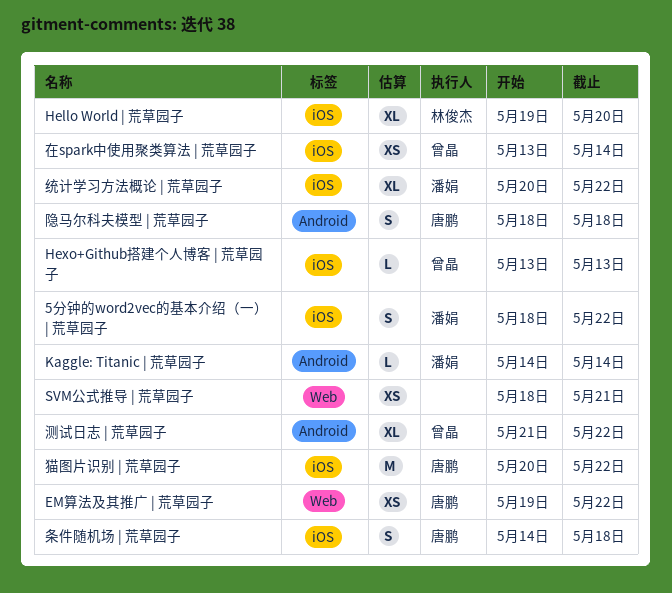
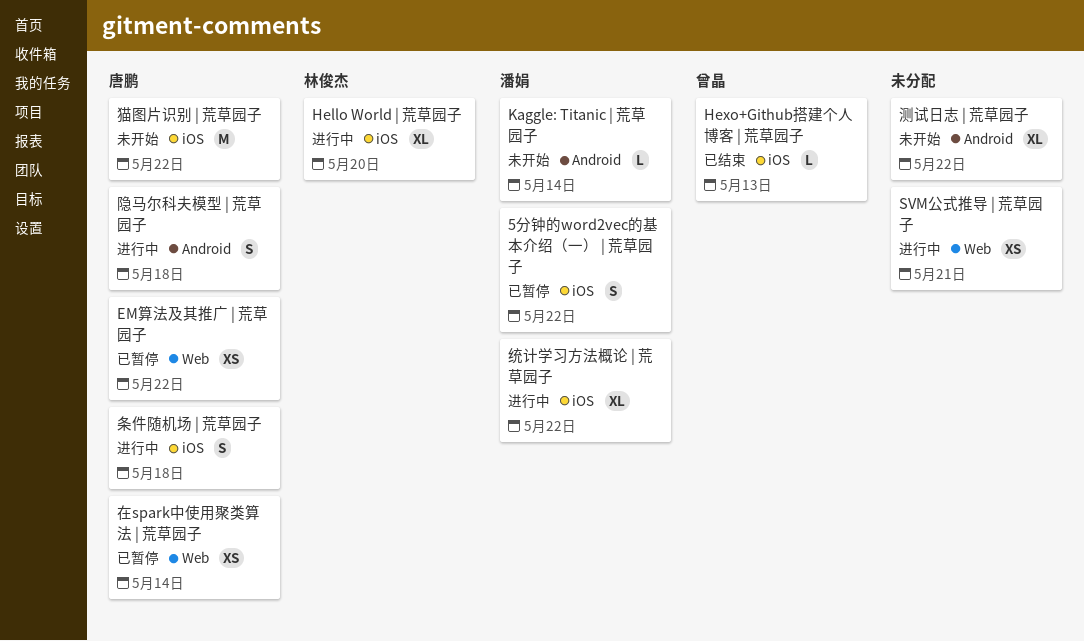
在spark中使用聚类算法 | 荒草园子, owner: 曾晶 -> 唐鹏
在spark中使用聚类算法 | 荒草园子, label: iOS -> Web
测试日志 | 荒草园子, owner: 曾晶 -> none

